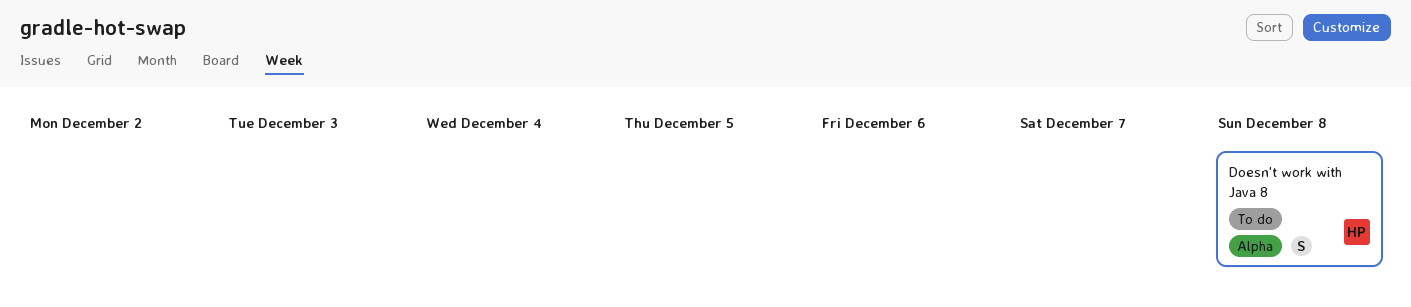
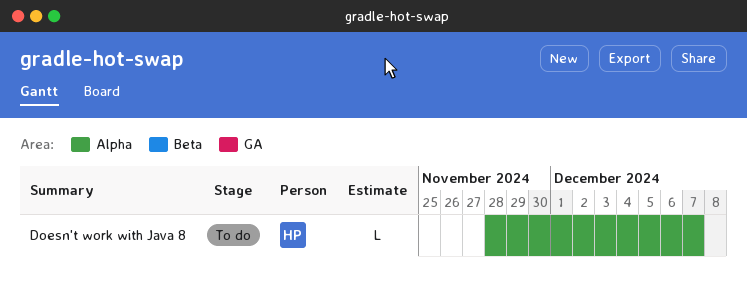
Doesn't work with Java 8, estimate: S -> L
Doesn't work with Java 8, due: Dec 8 -> Dec 7

